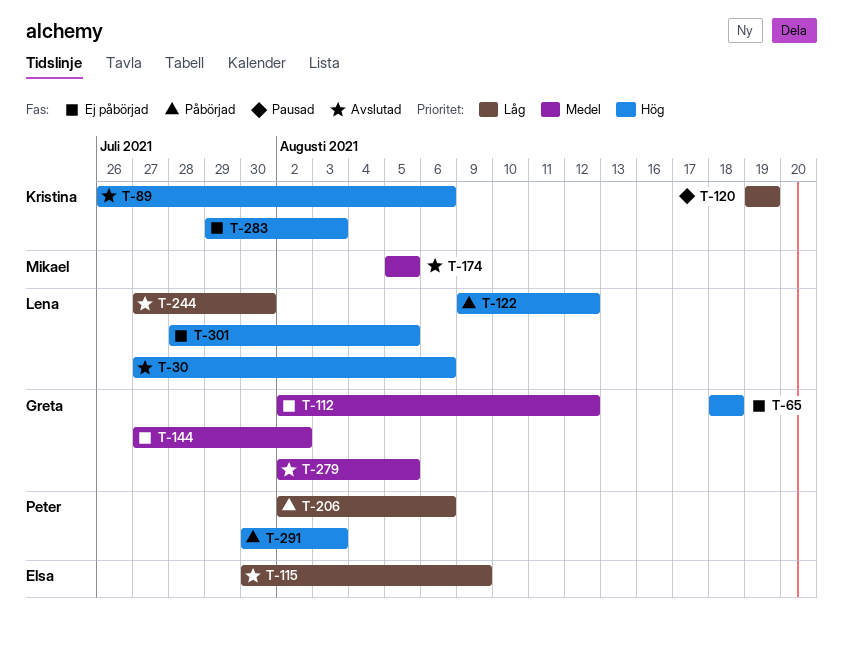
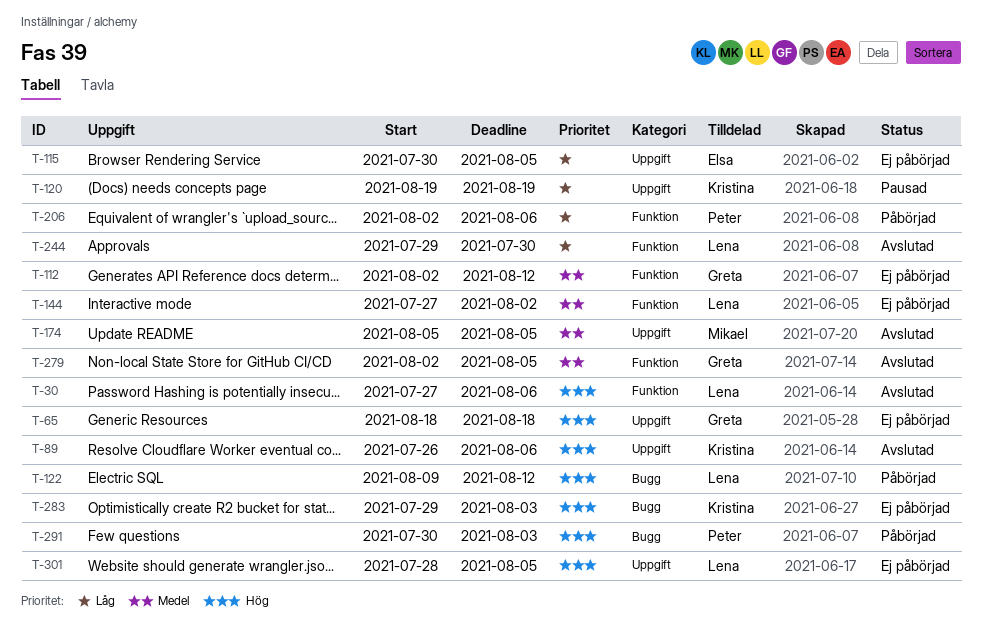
T-115, status: Avslutad -> Ej påbörjad
T-115, due: Aug 9 -> Aug 5
T-144, owner: Greta -> Lena
T-244, start: Jul 27 -> Jul 29

